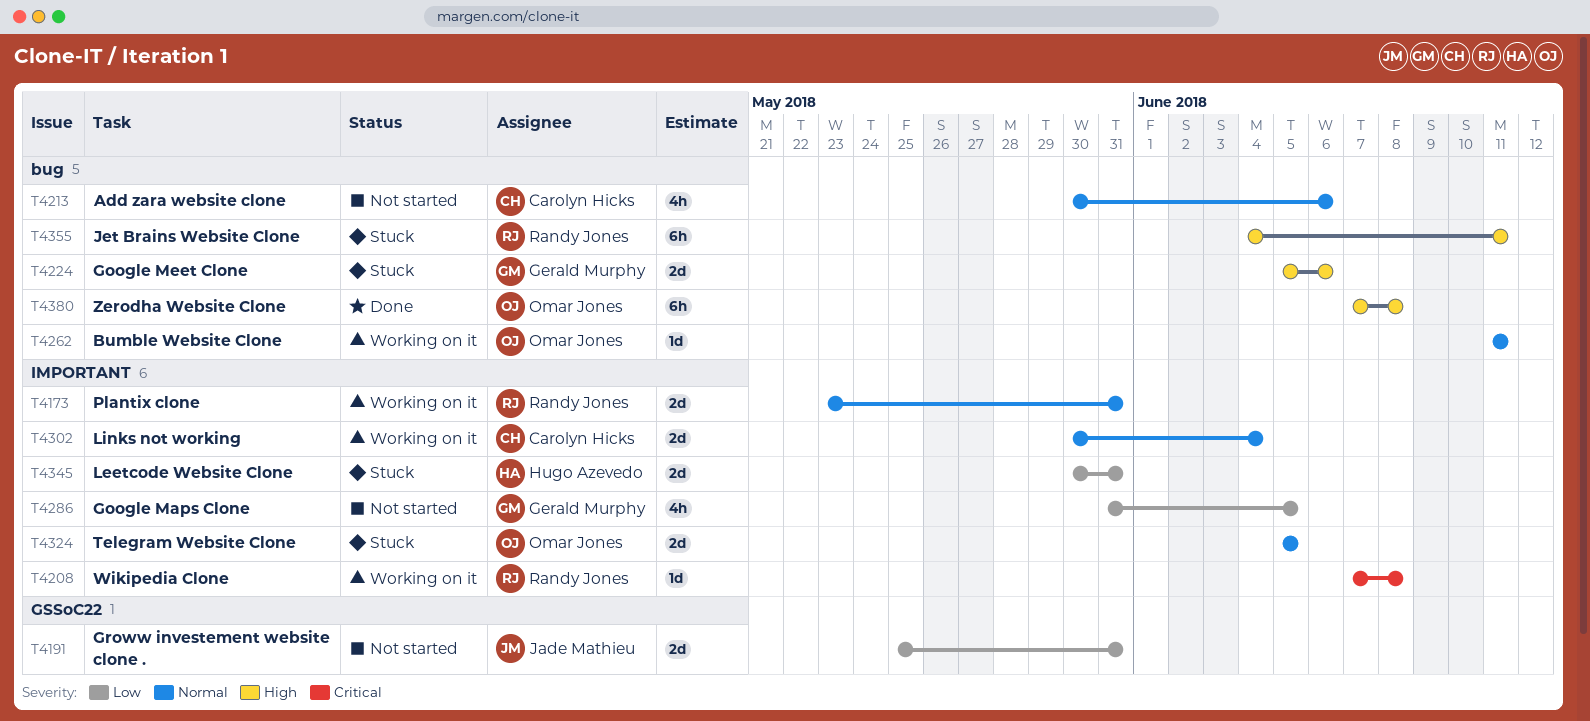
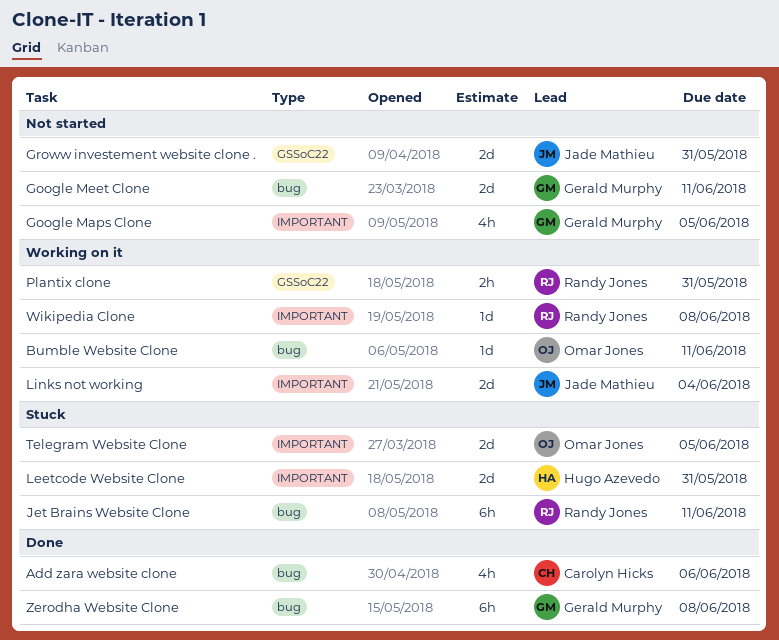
Add zara website clone, status: Not started -> Done
Google Meet Clone, status: Stuck -> Not started
Google Meet Clone, due: Jun 6 -> Jun 11
Links not working, owner: Carolyn Hicks -> Jade Mathieu
Plantix clone, label: IMPORTANT -> GSSoC22
Plantix clone, estimate: 2d -> 2h
Zerodha Website Clone, owner: Omar Jones -> Gerald Murphy

